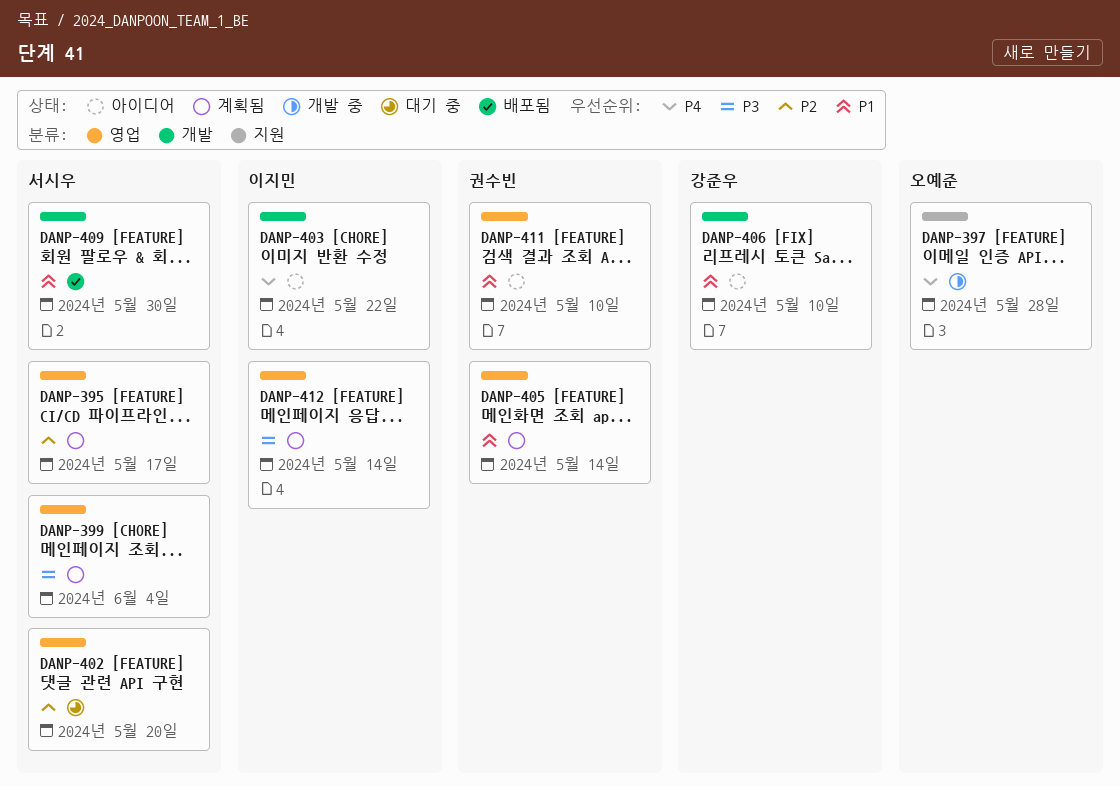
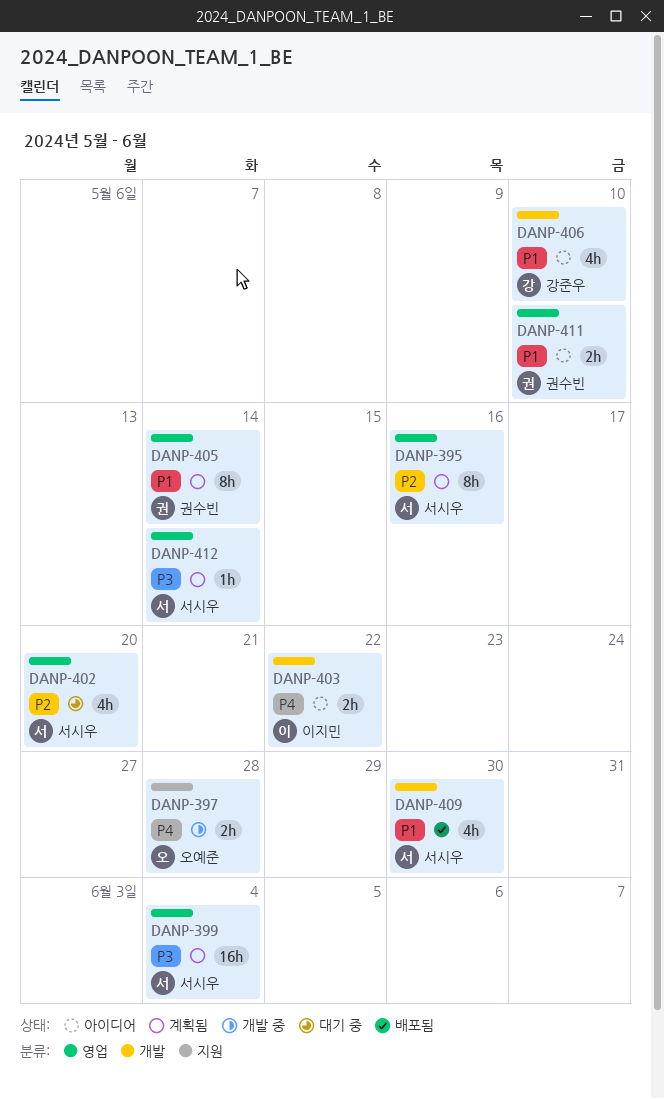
DANP-395, due: May 17 -> May 16
DANP-412, owner: 이지민 -> 서시우

